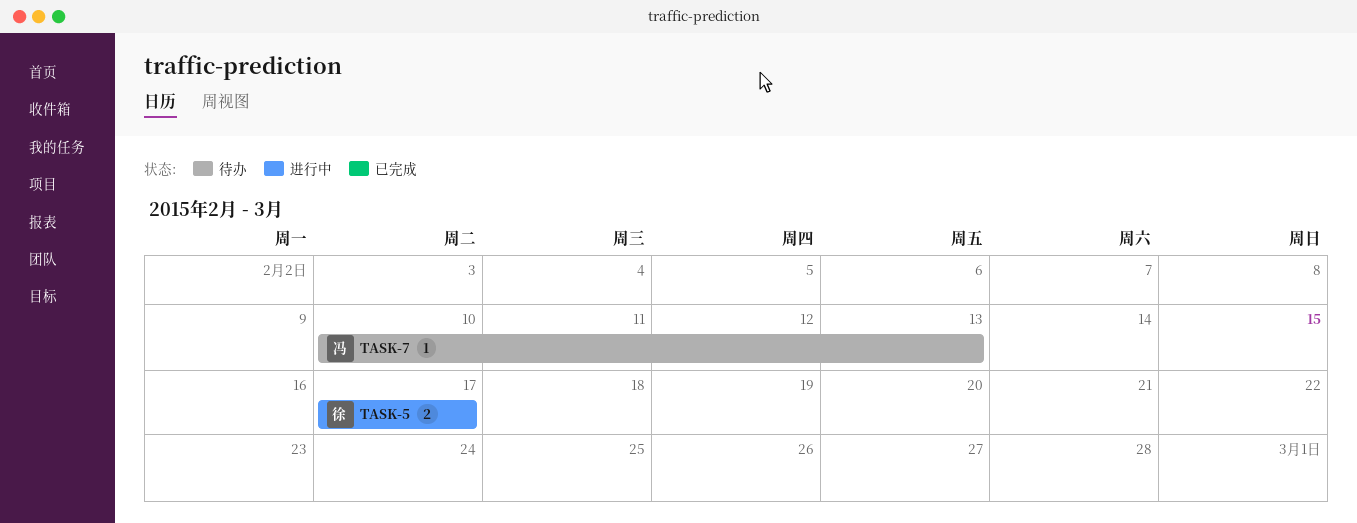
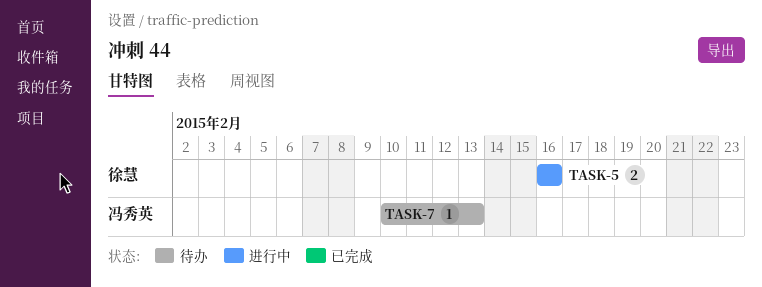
TASK-5, start: Feb 17 -> Feb 16
TASK-5, due: Feb 17 -> Feb 16

